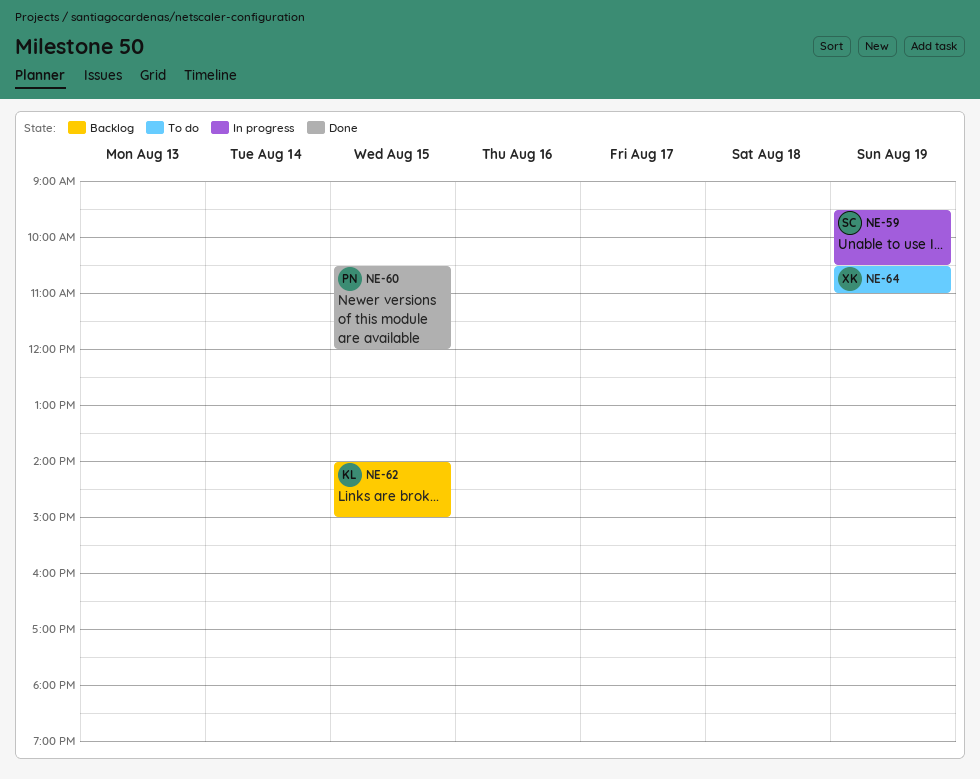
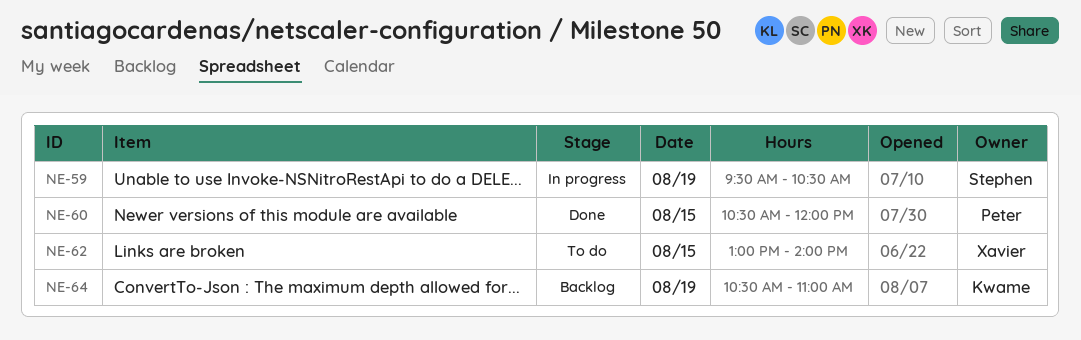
NE-62, status: Backlog -> To do
NE-62, owner: Kwame -> Xavier
NE-62, begins: 14:00 -> 13:00
NE-62, ends: 15:00 -> 14:00
NE-64, status: To do -> Backlog
NE-64, owner: Xavier -> Kwame

